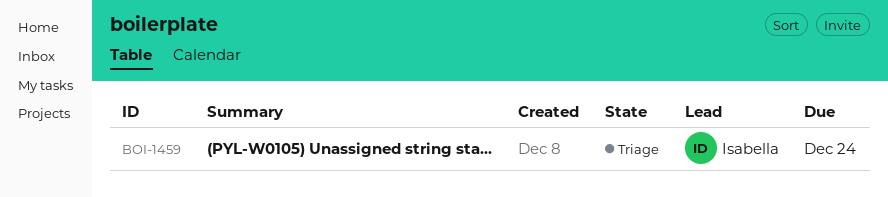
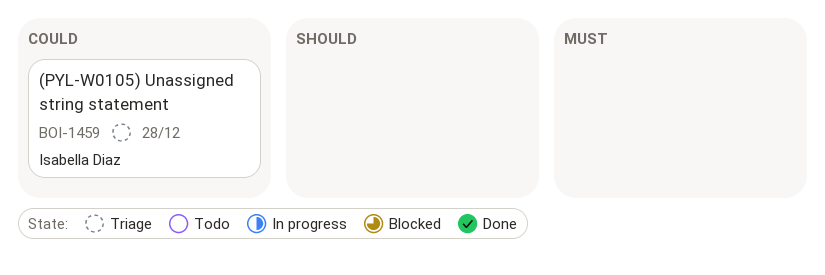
BOI-1459, due: Dec 24 -> Dec 28

